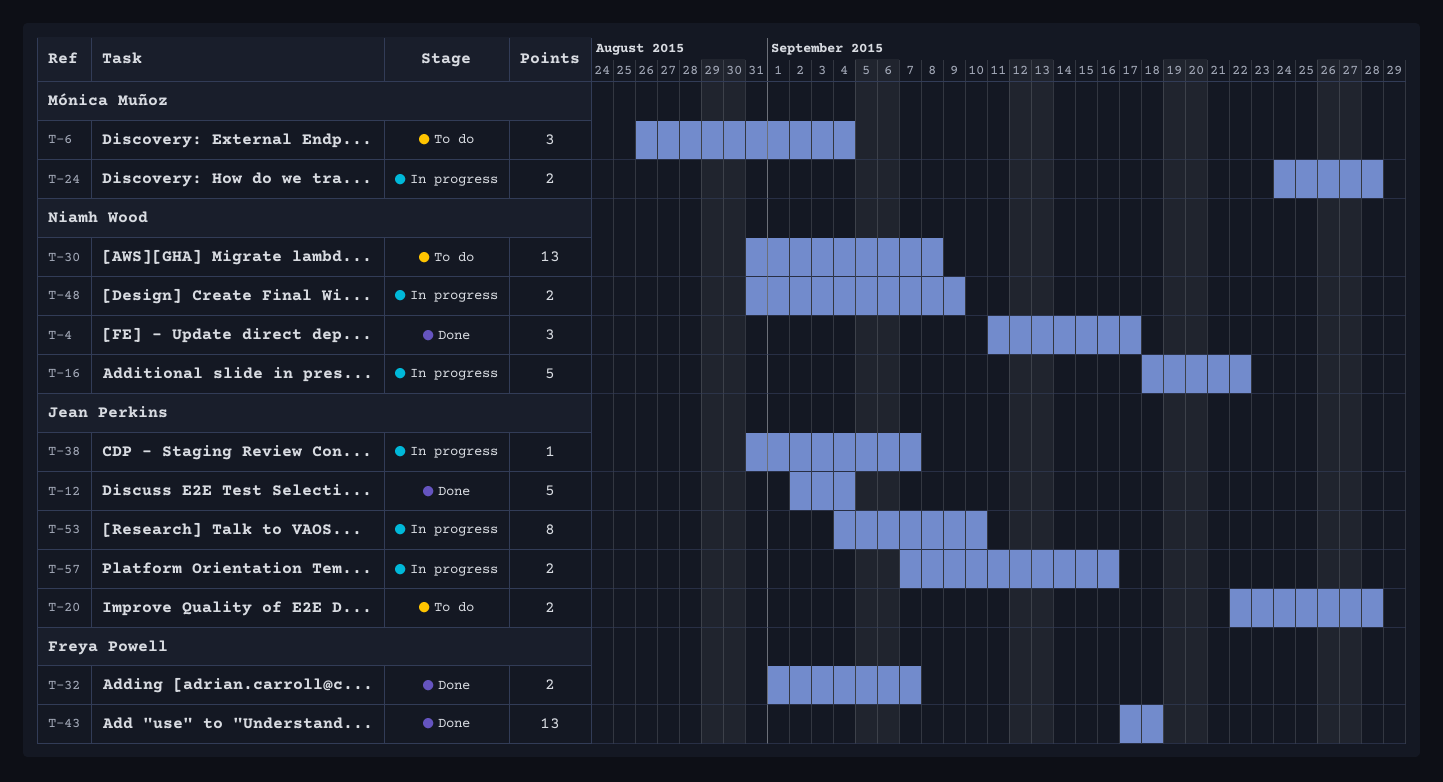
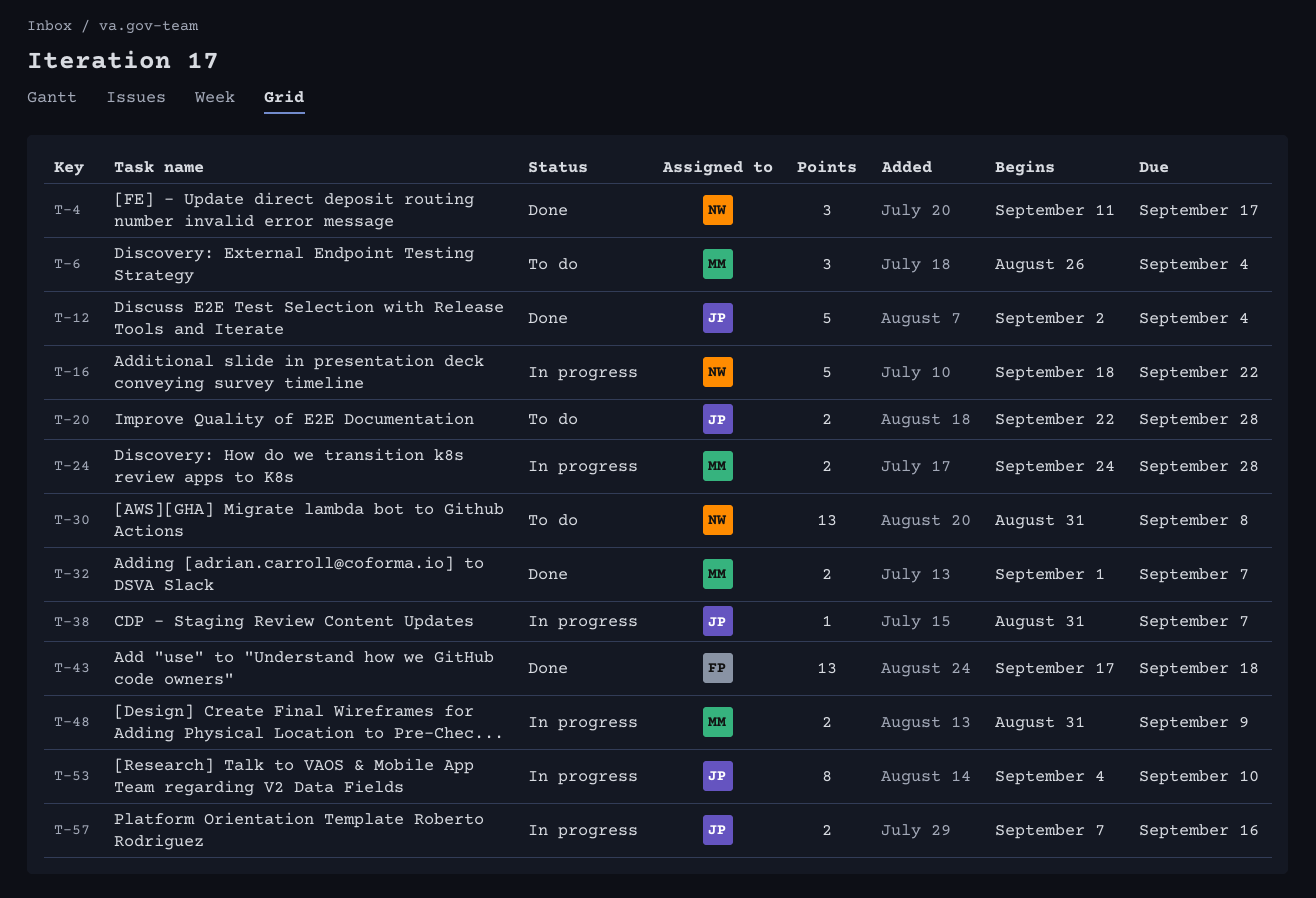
T-32, owner: Freya Powell -> Mónica Muñoz
T-48, owner: Niamh Wood -> Mónica Muñoz

